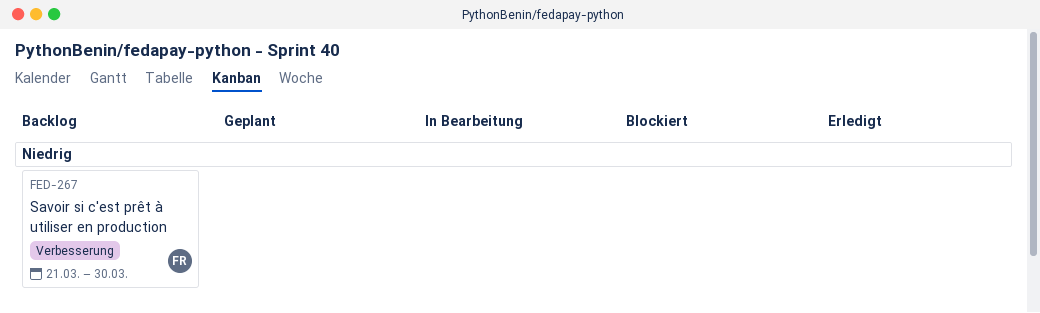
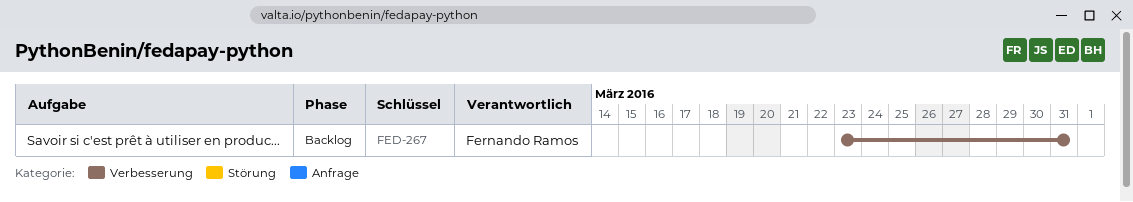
FED-267, start: Mar 21 -> Mar 23
FED-267, due: Mar 30 -> Mar 31

